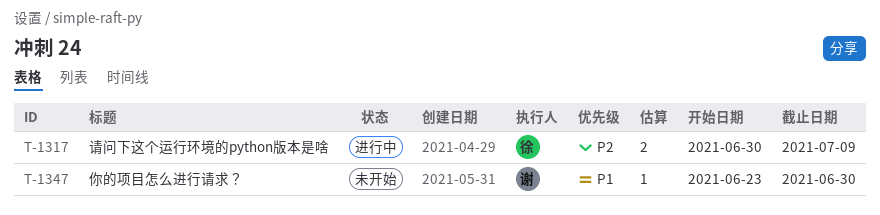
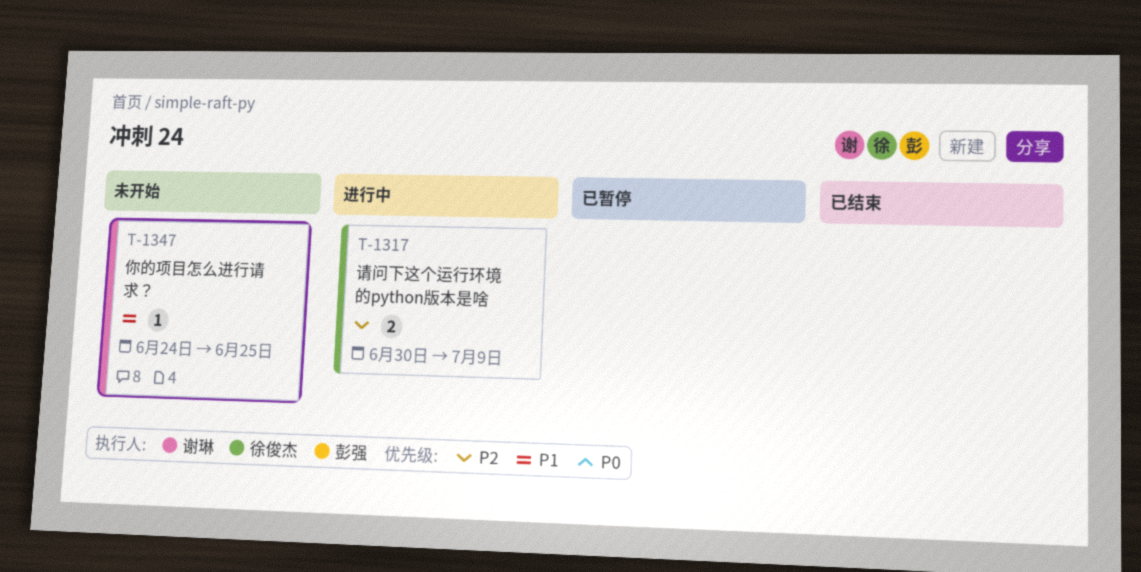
T-1347, start: Jun 23 -> Jun 24
T-1347, due: Jun 30 -> Jun 25

